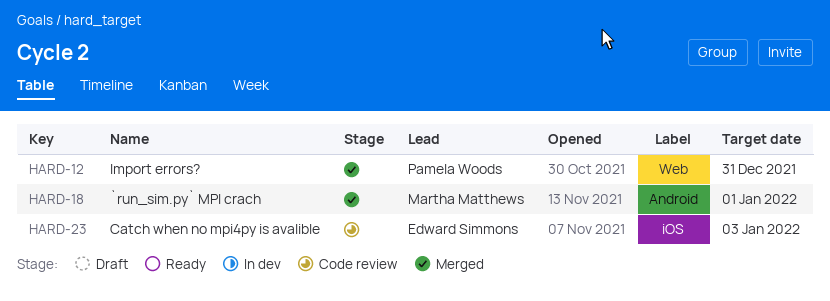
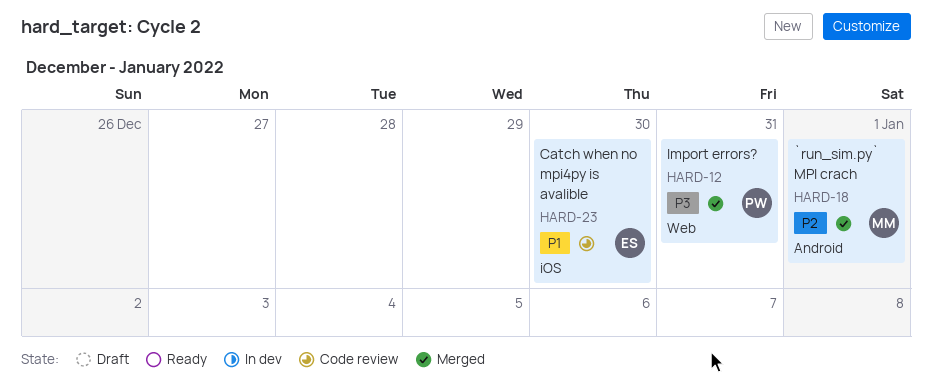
HARD-23, due: Jan 3 -> Dec 30

